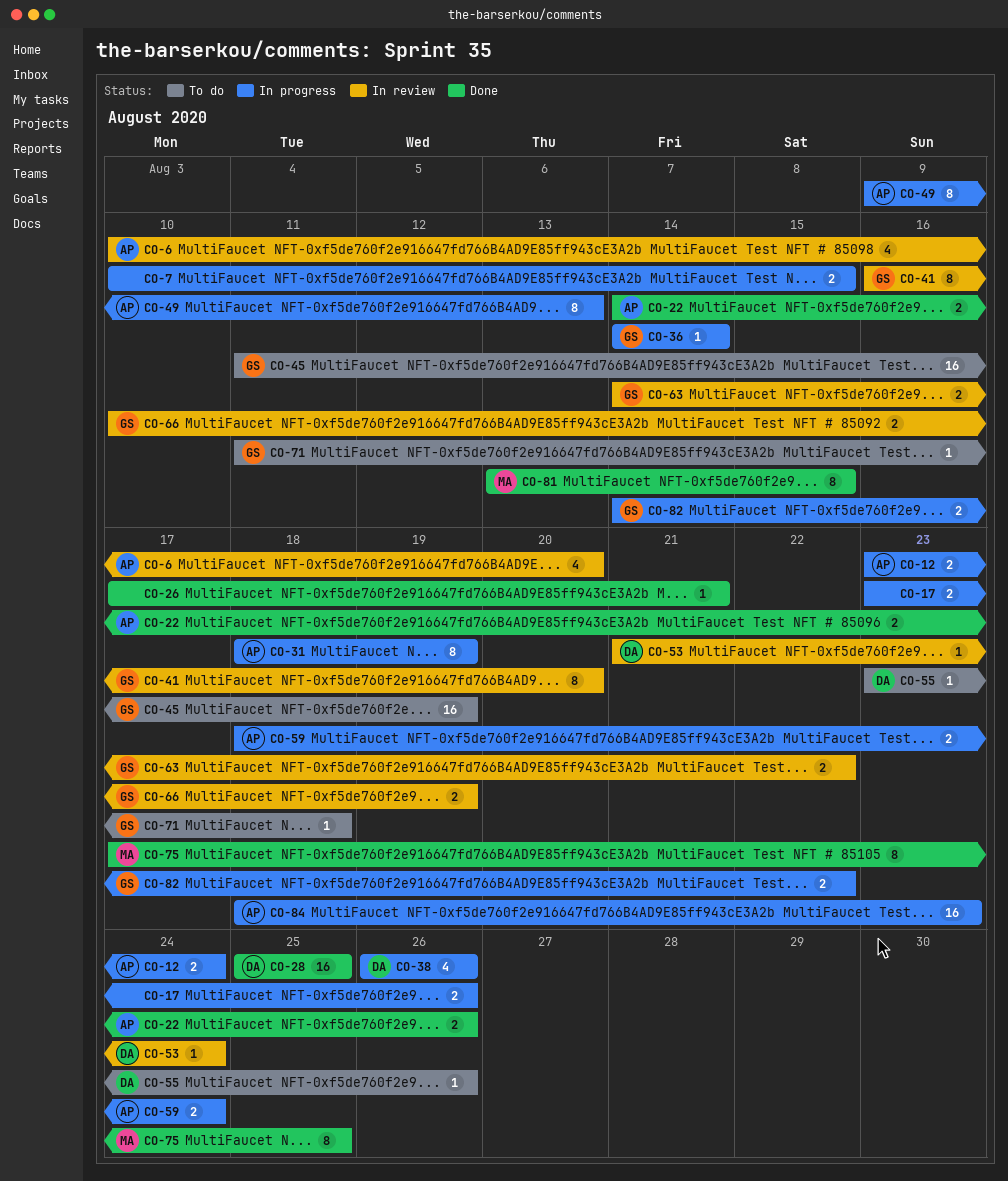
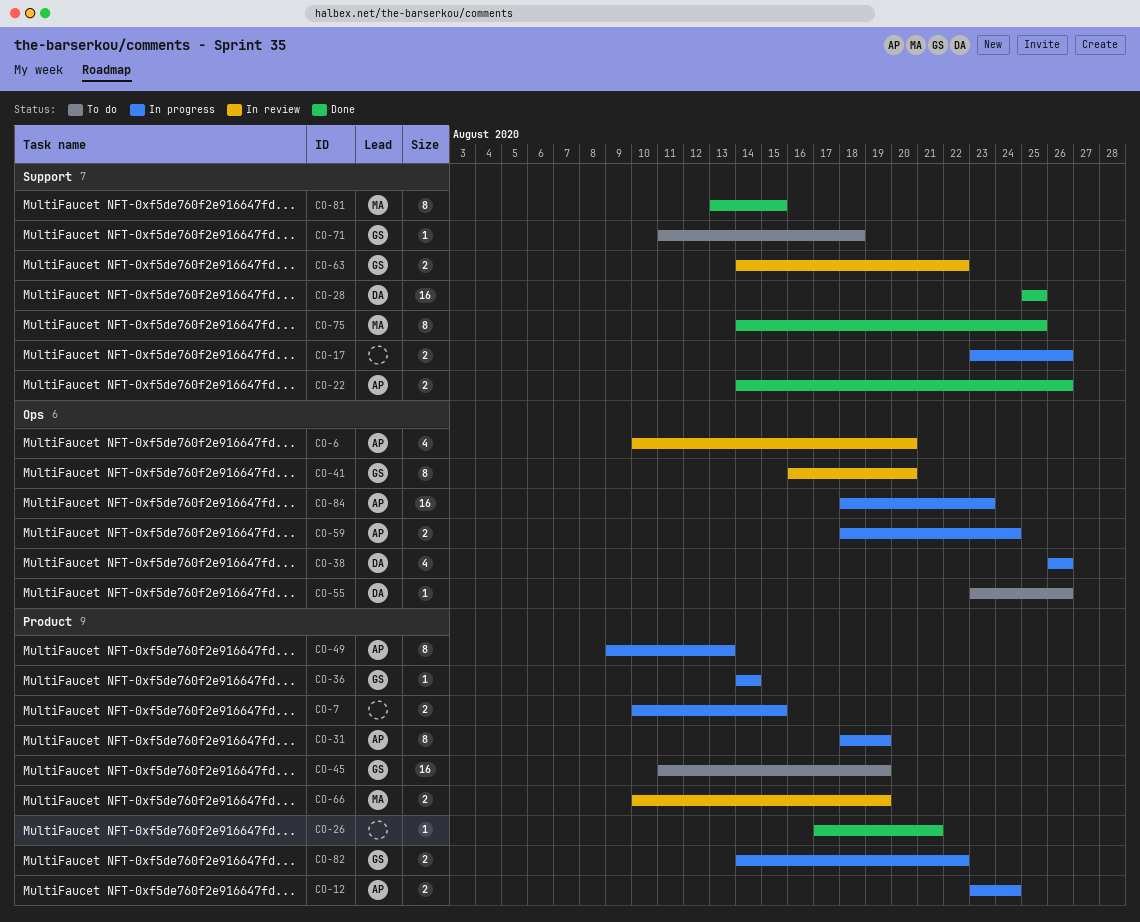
CO-53: present -> none
CO-66, owner: GS -> MA
CO-75, start: Aug 17 -> Aug 14

